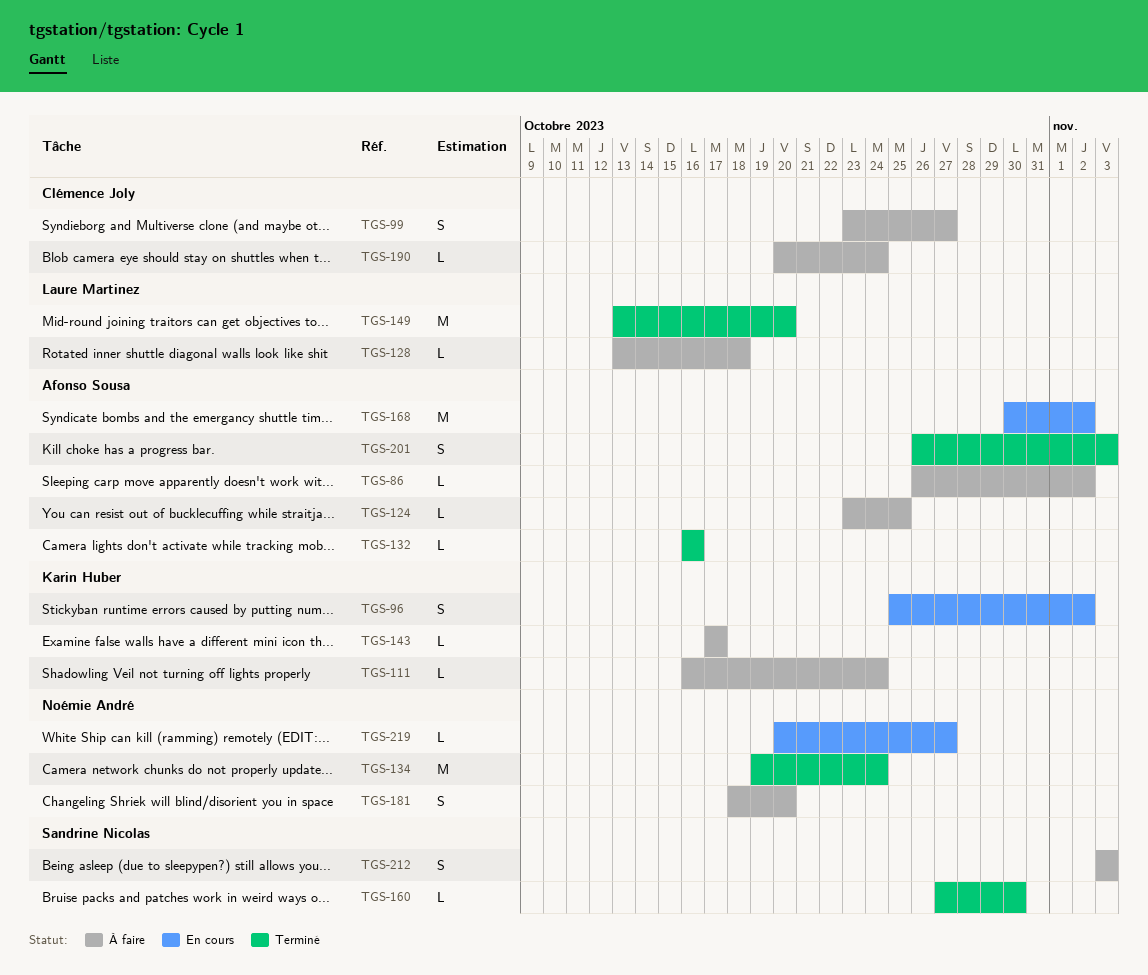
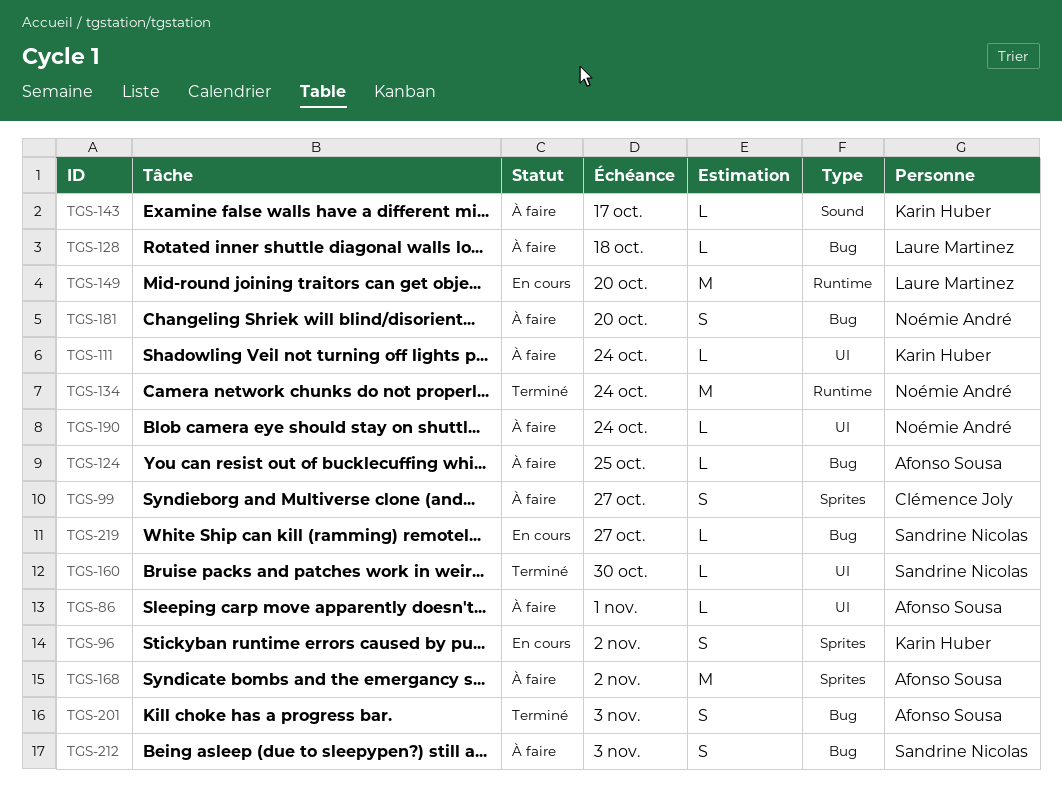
TGS-86, due: Nov 2 -> Nov 1
TGS-132: present -> none
TGS-149, status: Terminé -> En cours
TGS-168, status: En cours -> À faire
TGS-190, owner: Clémence Joly -> Noémie André
TGS-219, owner: Noémie André -> Sandrine Nicolas

